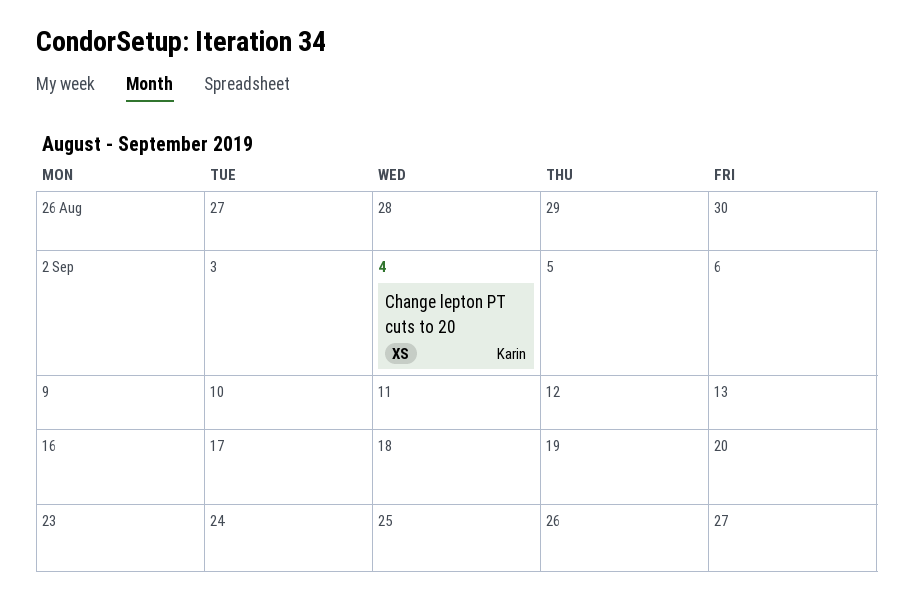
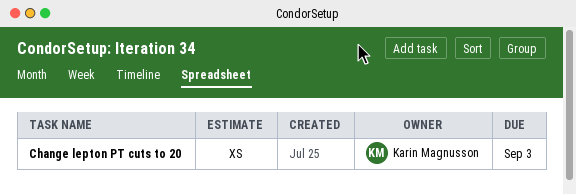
Change lepton PT cuts to 20, due: Sep 4 -> Sep 3

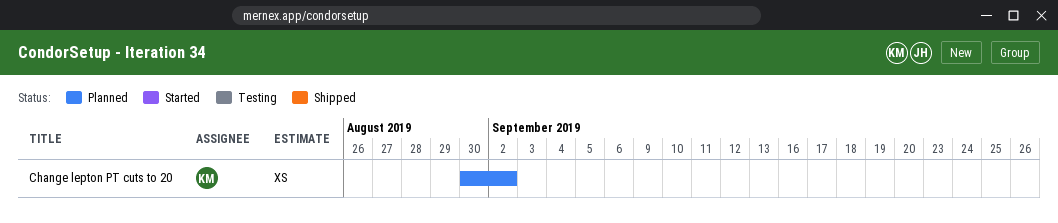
Change lepton PT cuts to 20, due: Sep 3 -> Sep 2

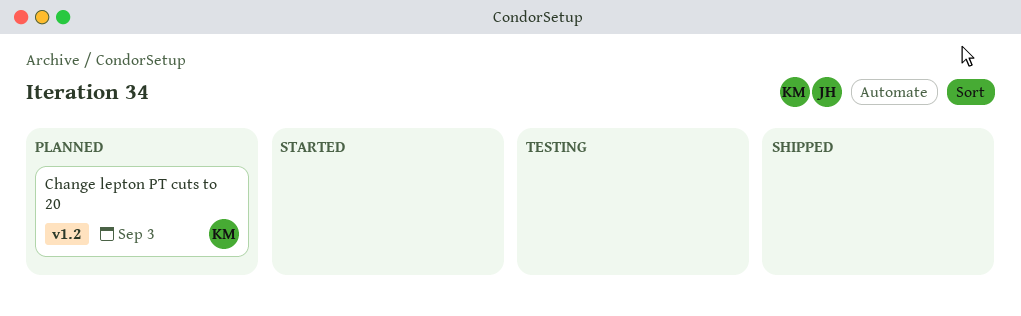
Change lepton PT cuts to 20, due: Sep 2 -> Sep 3

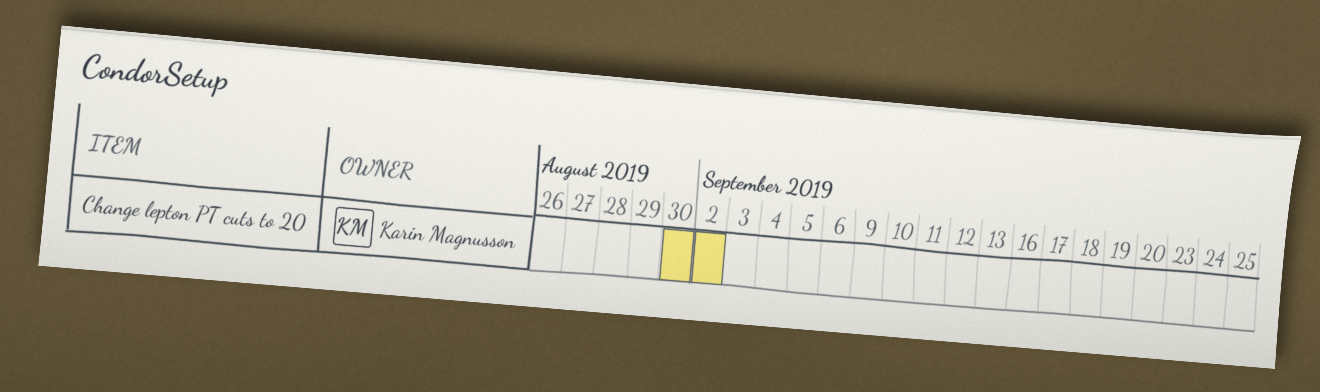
Change lepton PT cuts to 20, due: Sep 3 -> Sep 2

